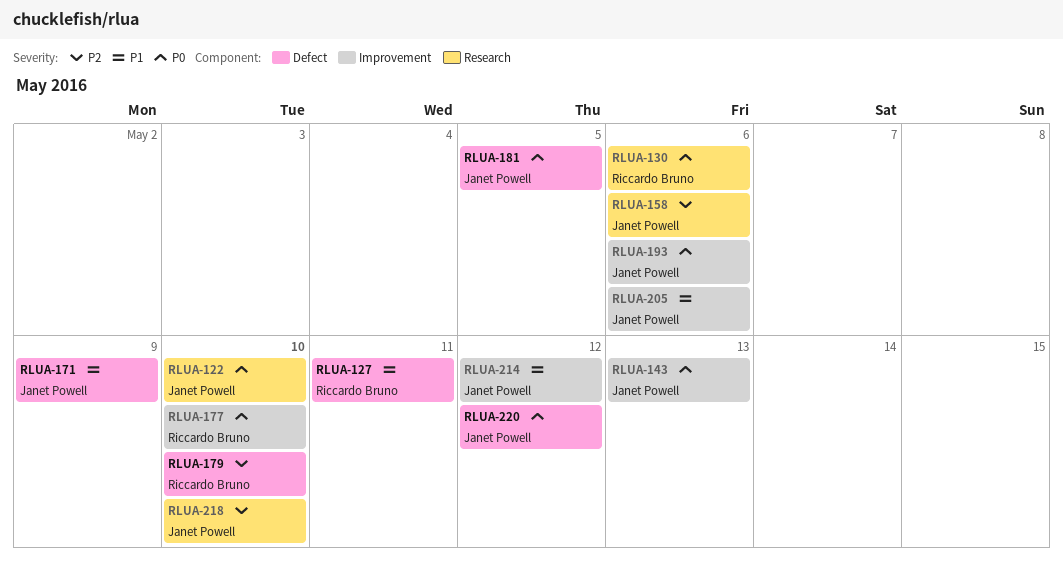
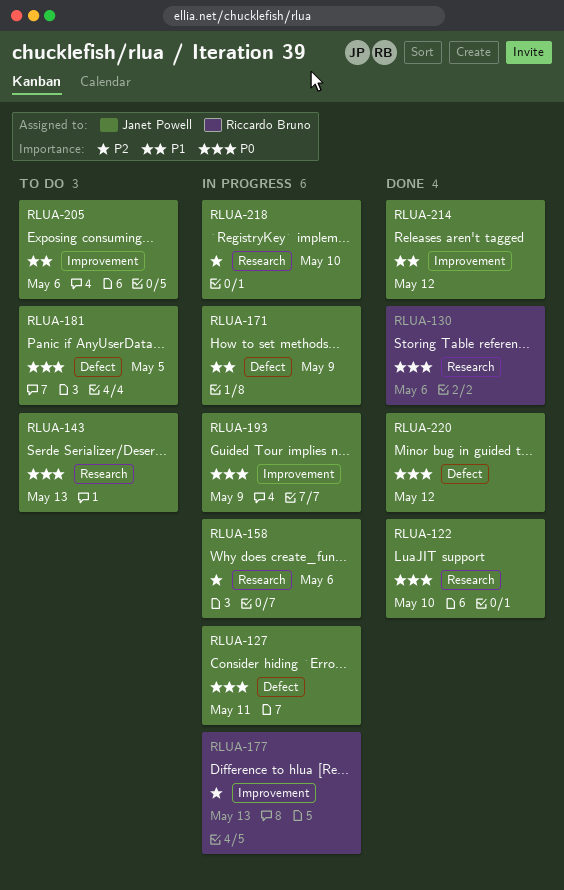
RLUA-127, owner: Riccardo Bruno -> Janet Powell
RLUA-127, priority: P1 -> P0
RLUA-143, label: Improvement -> Research
RLUA-177, priority: P0 -> P2
RLUA-177, due: May 10 -> May 13
RLUA-179: present -> none
RLUA-193, due: May 6 -> May 9

